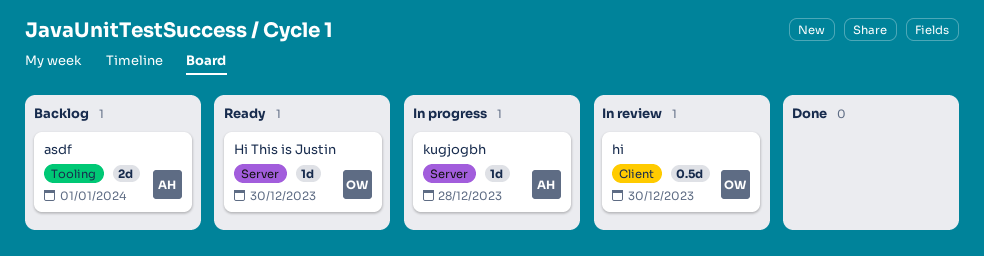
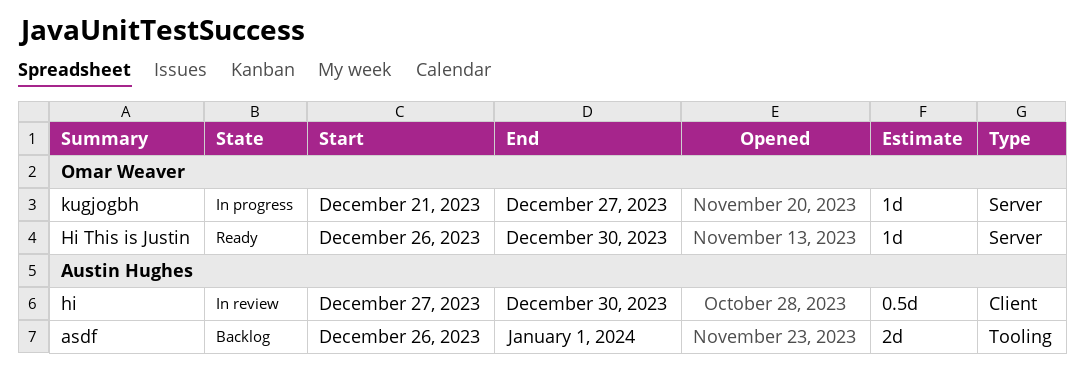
hi, owner: Omar Weaver -> Austin Hughes
kugjogbh, owner: Austin Hughes -> Omar Weaver
kugjogbh, due: Dec 28 -> Dec 27

